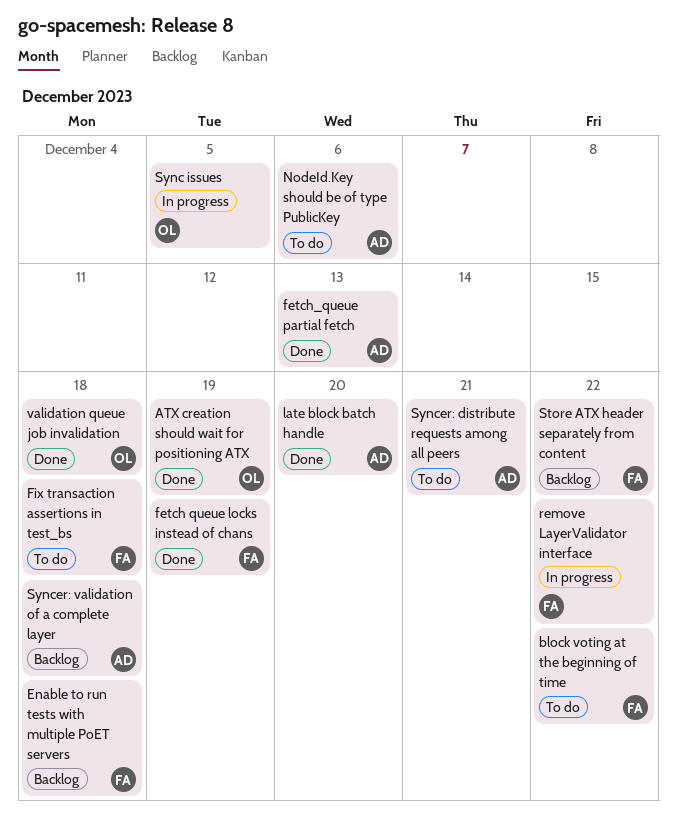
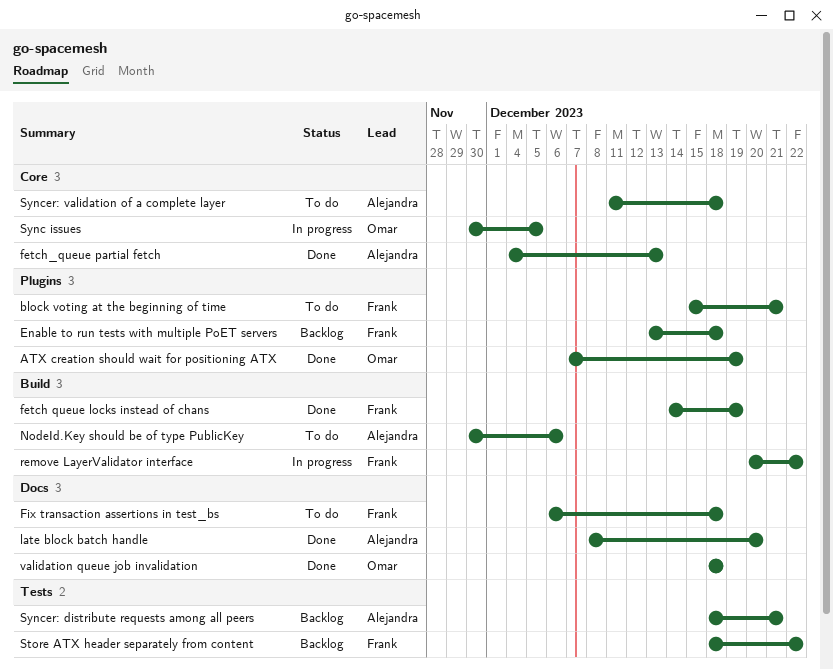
block voting at the beginning of time, due: Dec 22 -> Dec 21
Syncer: distribute requests among all peers, status: To do -> Backlog
Syncer: validation of a complete layer, status: Backlog -> To do

